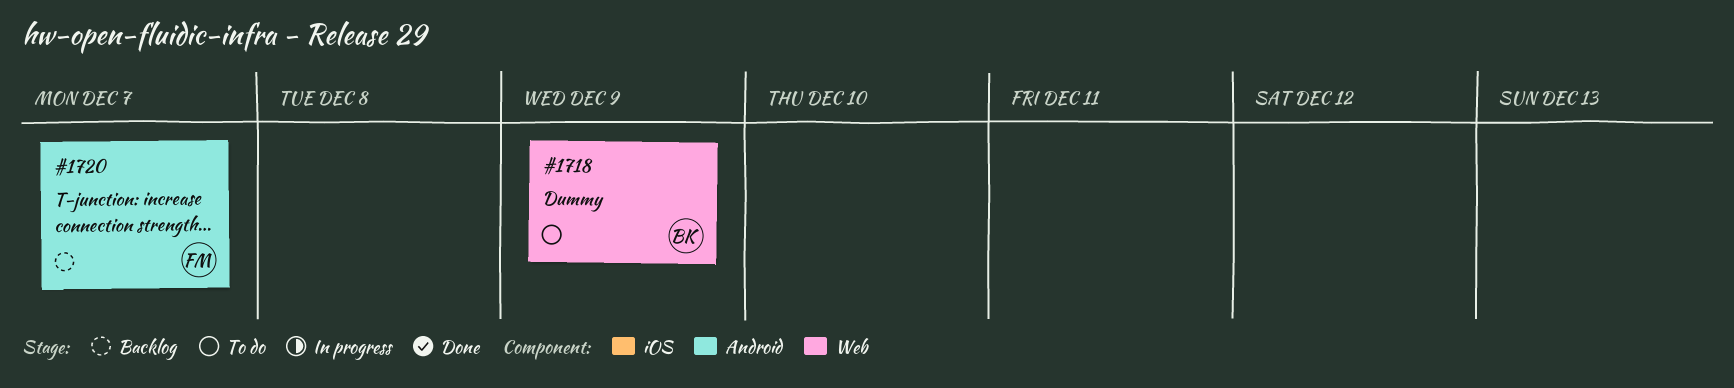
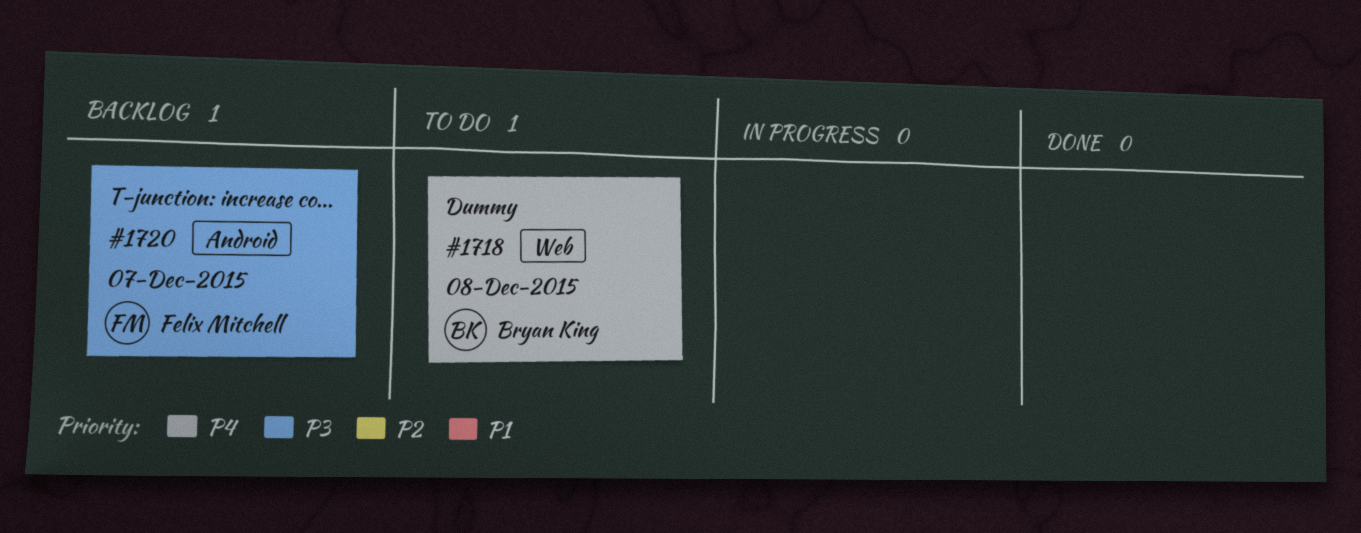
#1718, due: Dec 9 -> Dec 8

